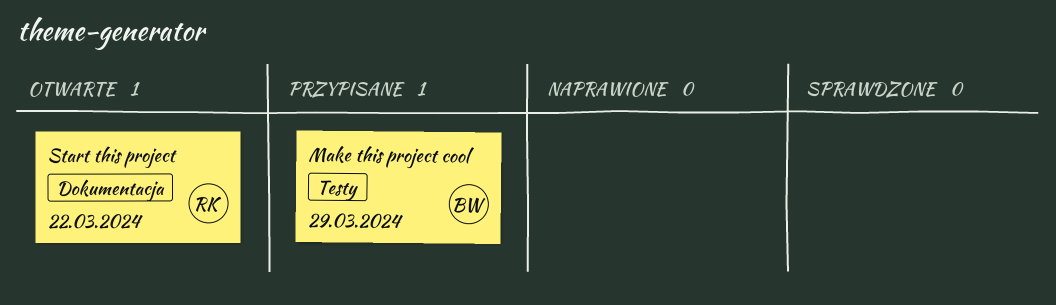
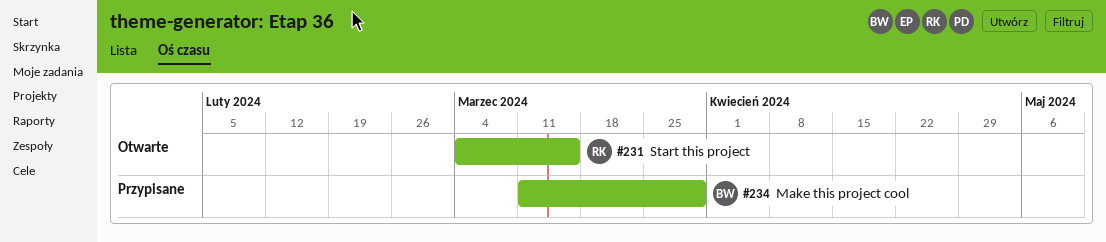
Start this project, due: Mar 22 -> Mar 15

